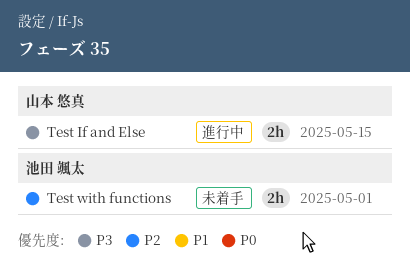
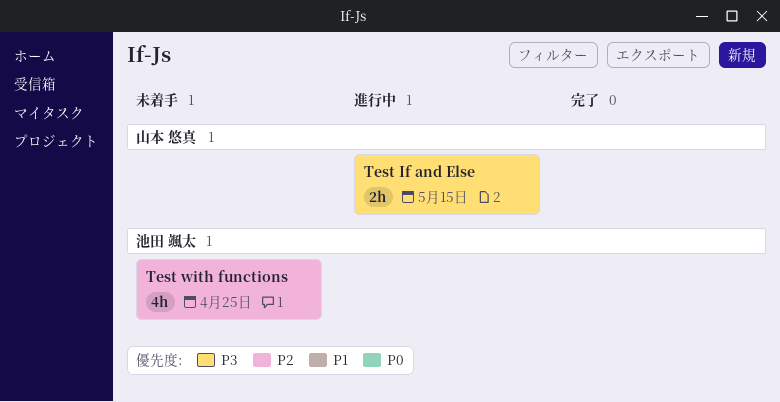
Test with functions, estimate: 2h -> 4h
Test with functions, due: May 1 -> Apr 25

